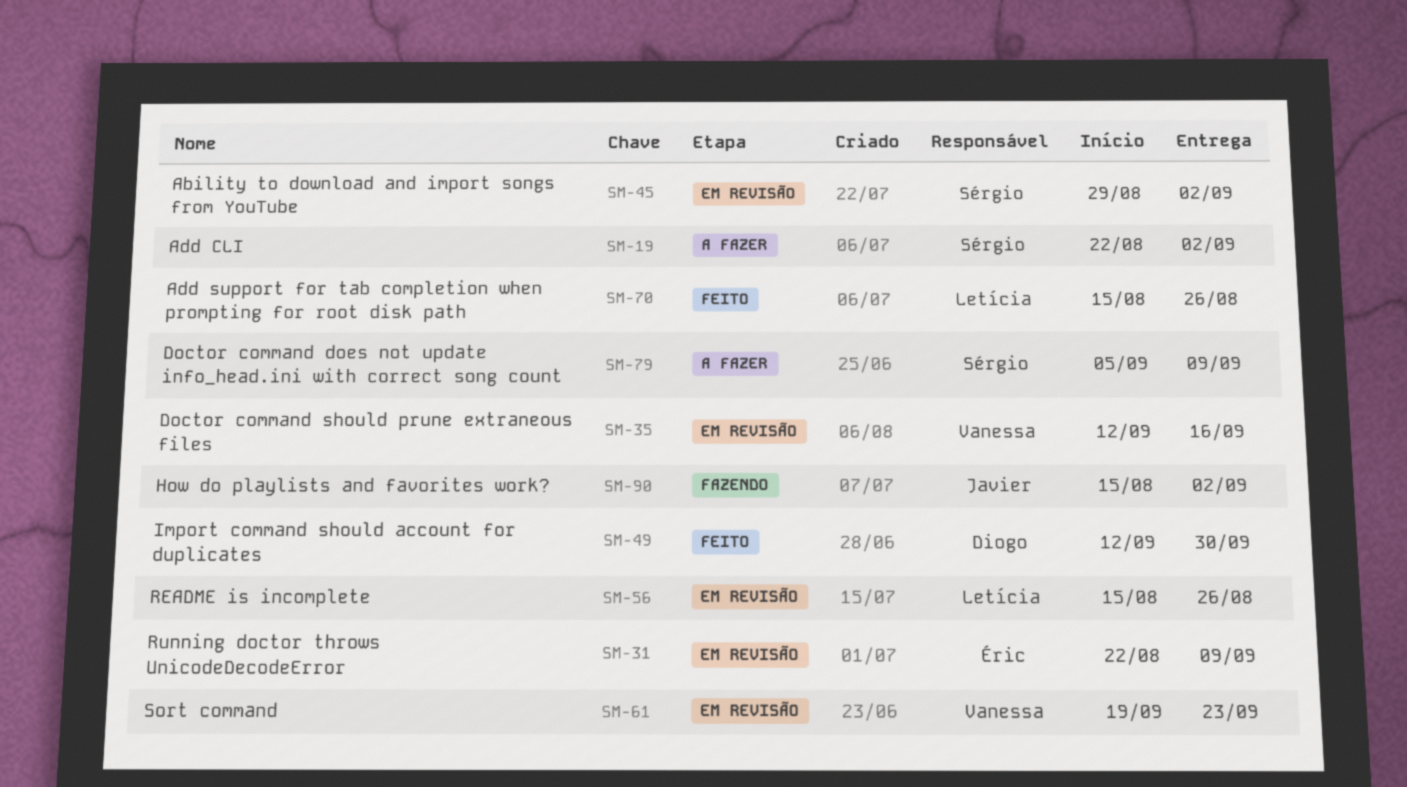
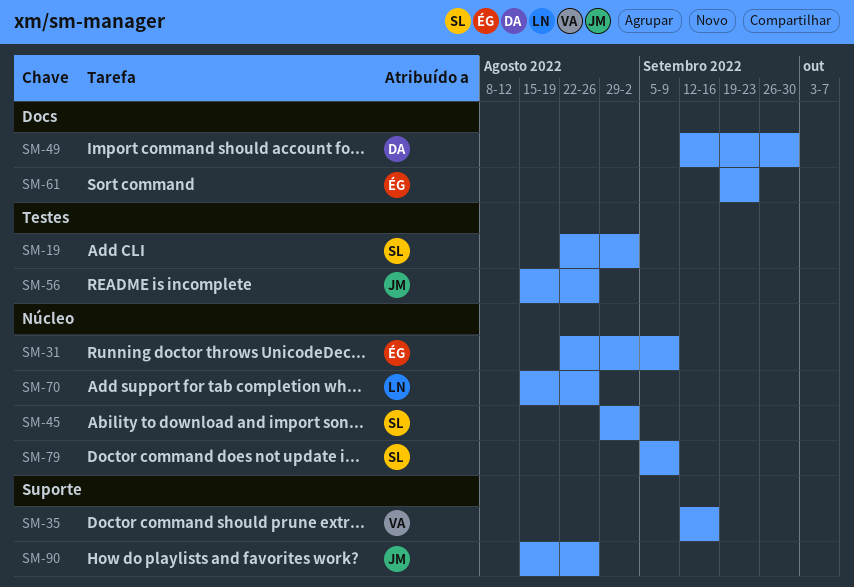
SM-56, owner: Letícia -> Javier
SM-61, owner: Vanessa -> Éric
SM-90, due: Sep 2 -> Aug 26

